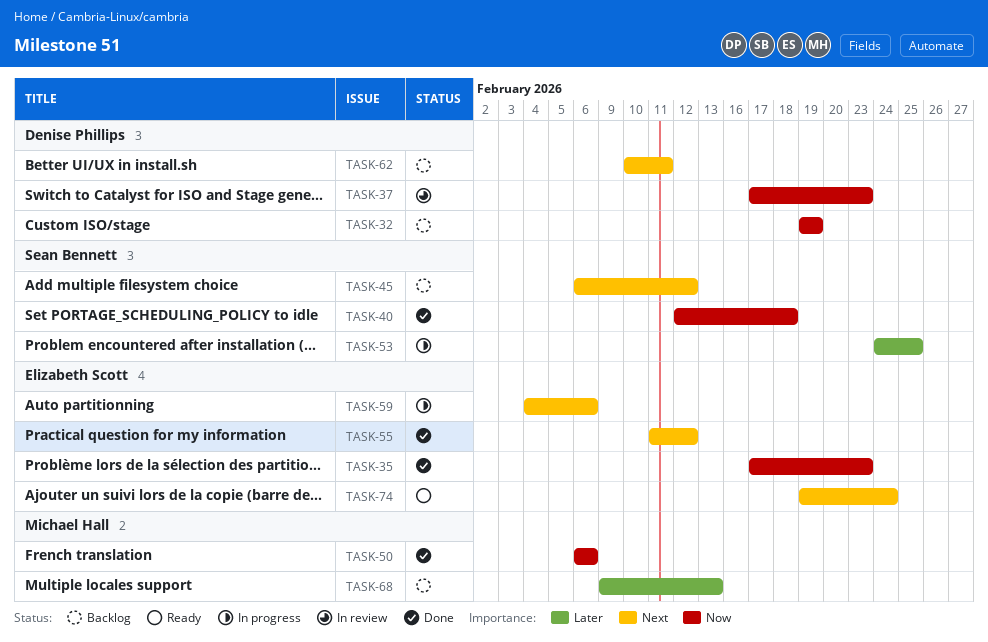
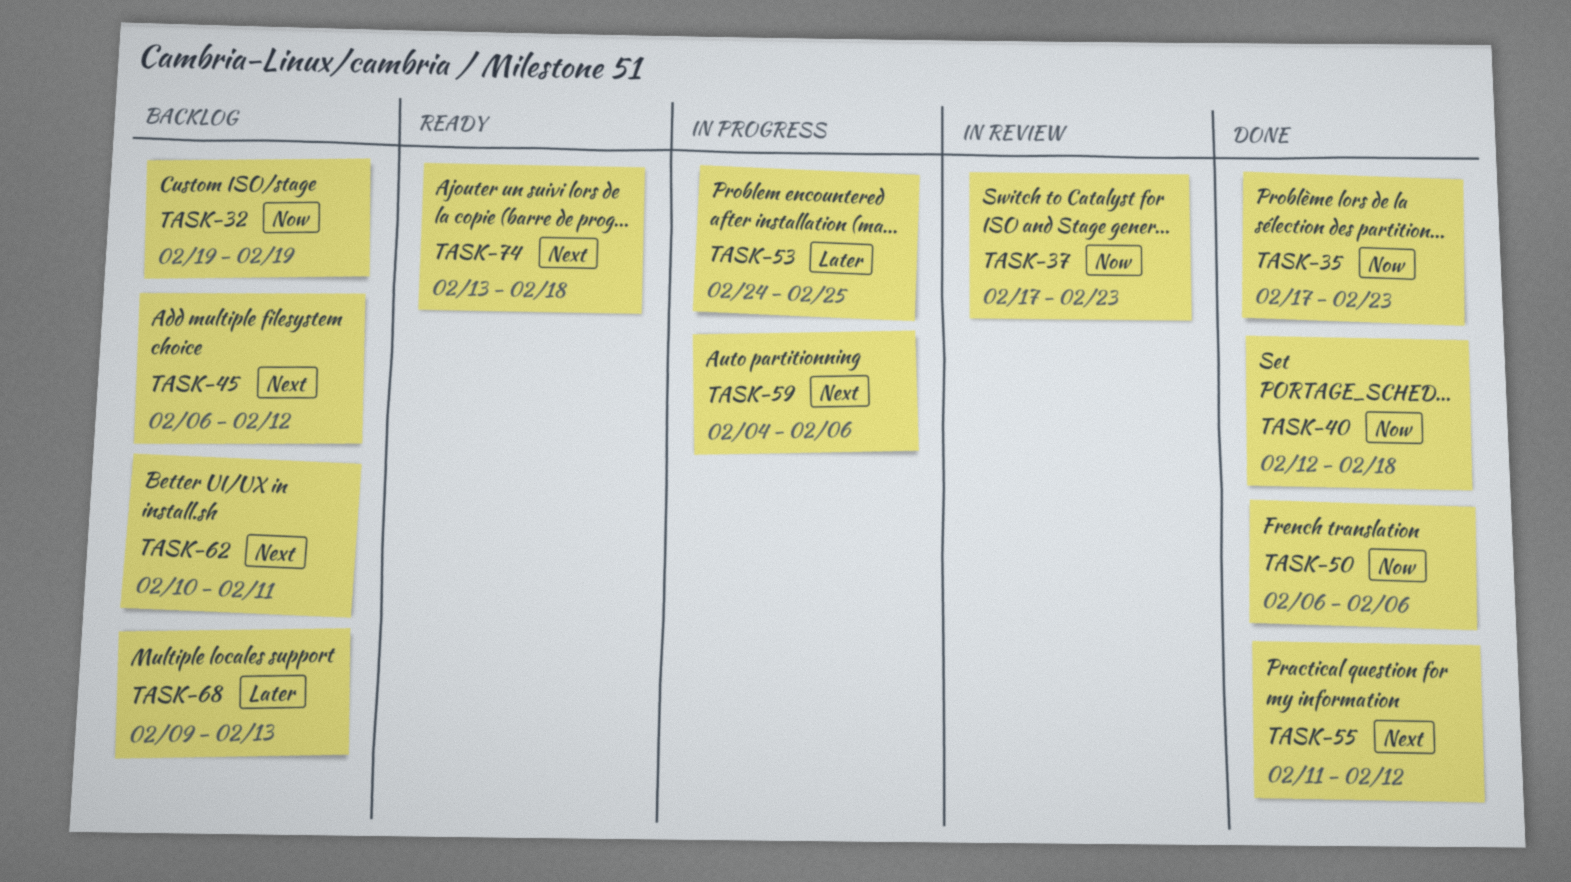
TASK-74, start: Feb 19 -> Feb 13
TASK-74, due: Feb 24 -> Feb 18

